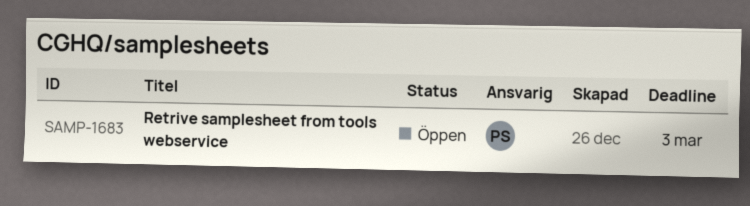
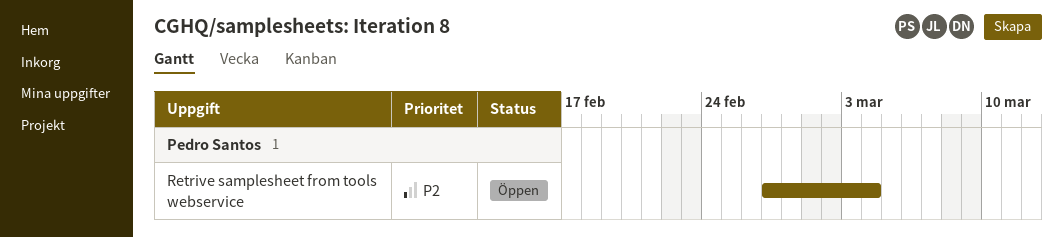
Retrive samplesheet from tools webservice, due: Mar 3 -> Mar 4

